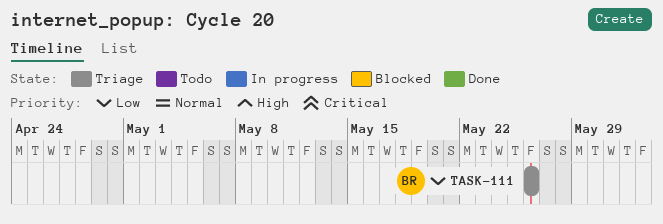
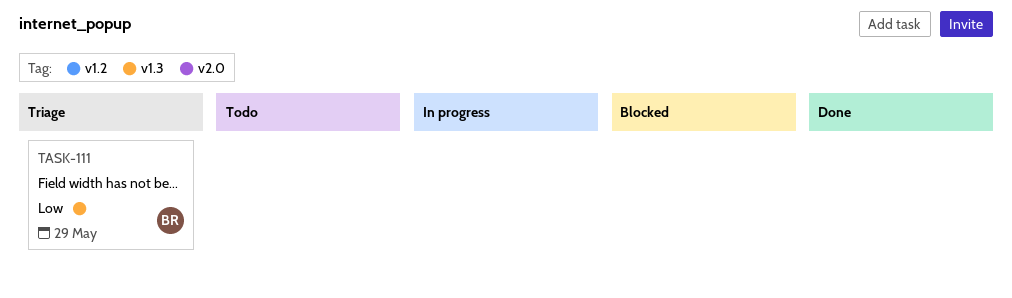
TASK-111, due: May 26 -> May 29

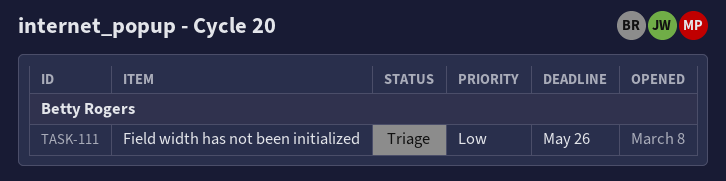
TASK-111, due: May 29 -> May 26

